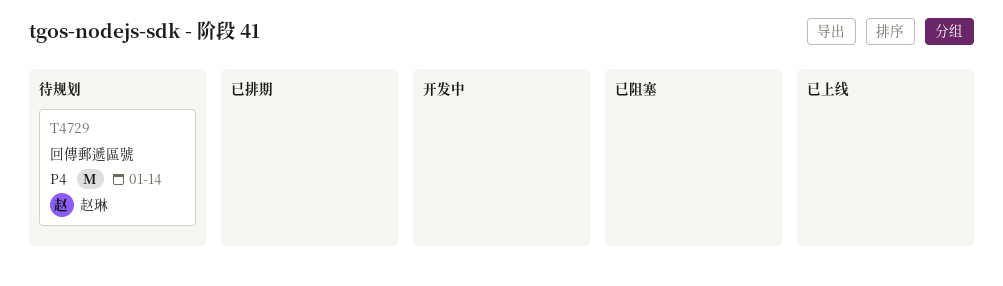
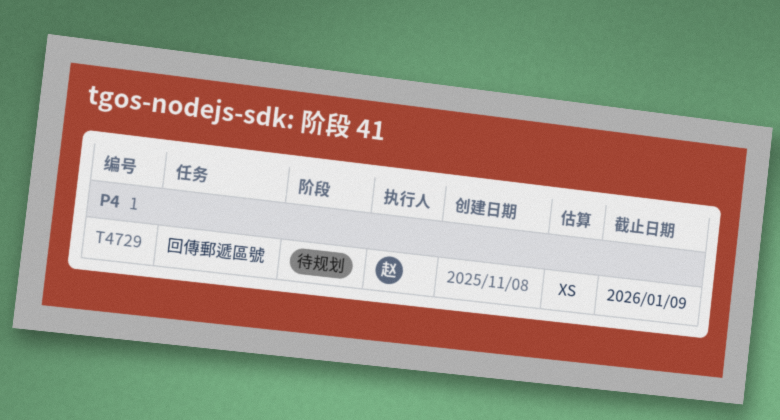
T4729, estimate: M -> XS
T4729, due: Jan 14 -> Jan 9

